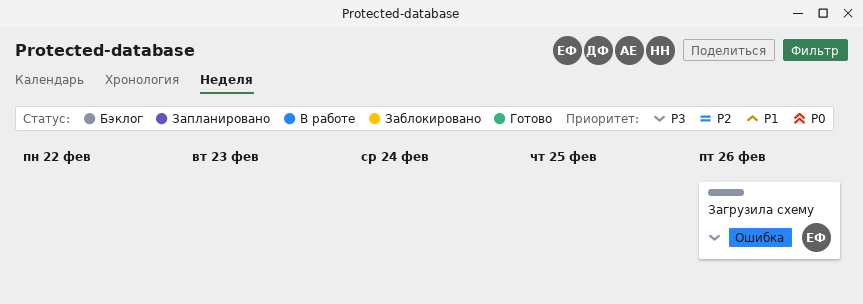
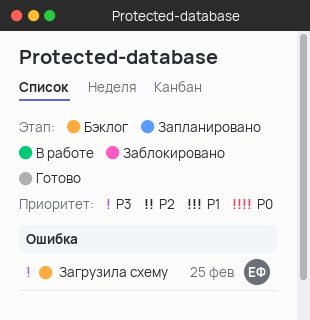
Загрузила схему, due: Feb 26 -> Feb 25

